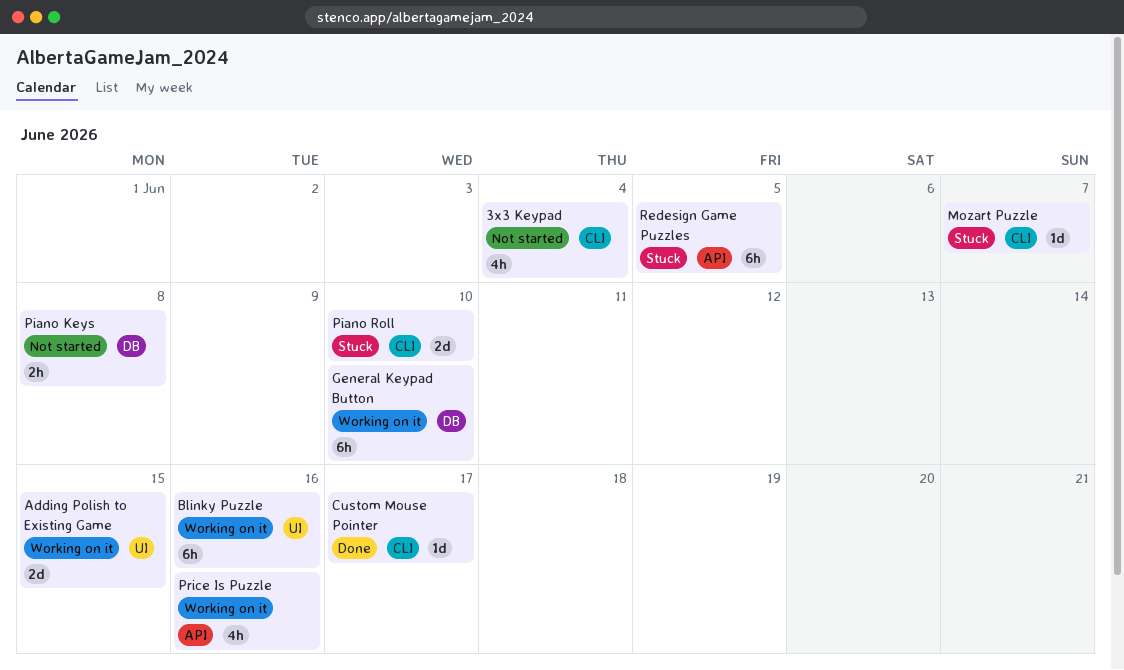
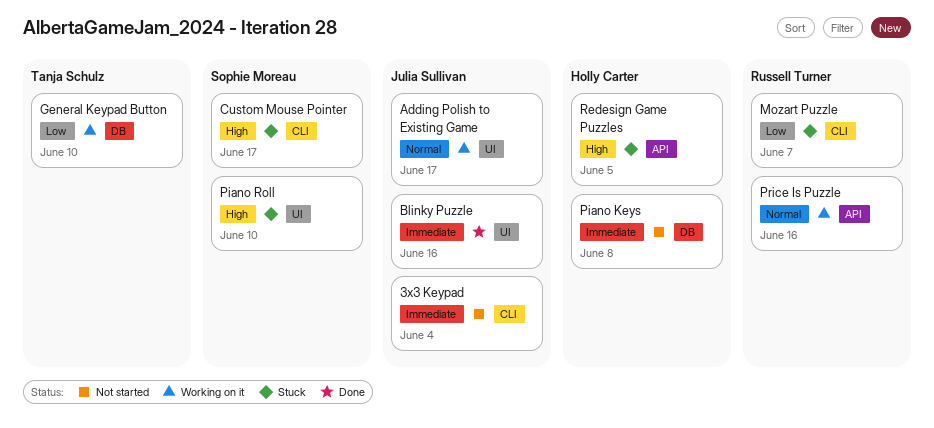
Adding Polish to Existing Game, due: Jun 15 -> Jun 17
Blinky Puzzle, status: Working on it -> Done
Custom Mouse Pointer, status: Done -> Stuck
Piano Roll, label: CLI -> UI

